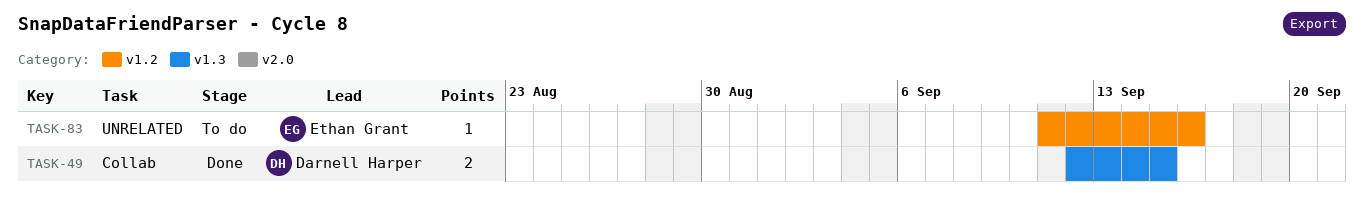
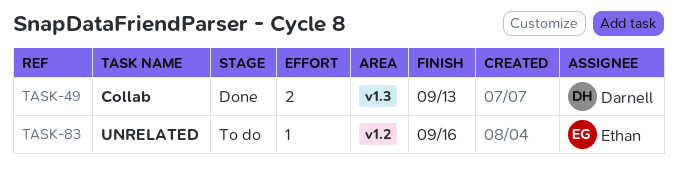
TASK-49, due: Sep 15 -> Sep 13

